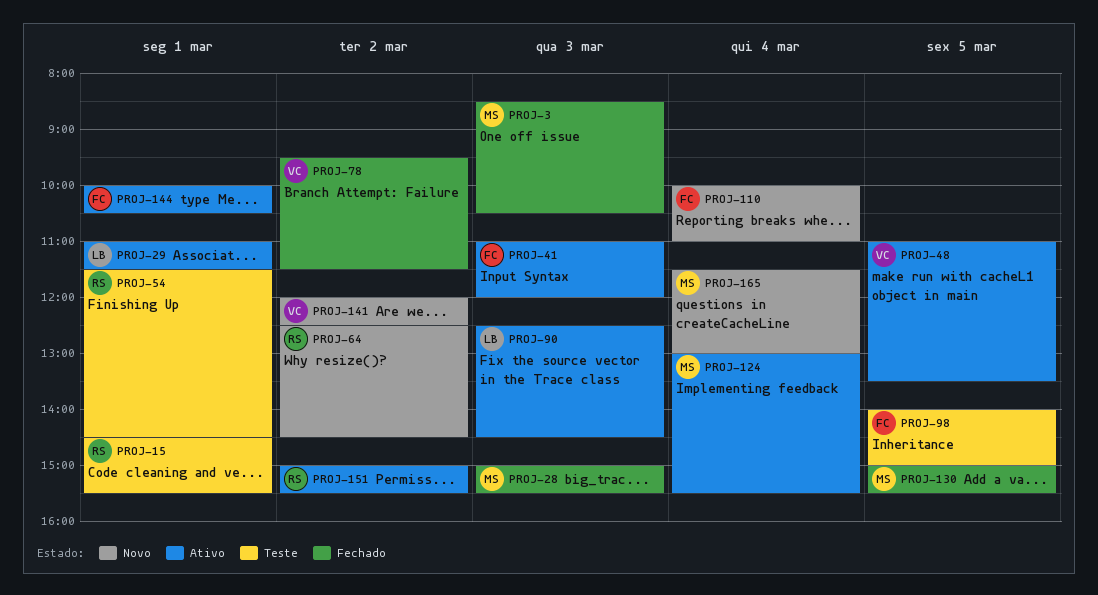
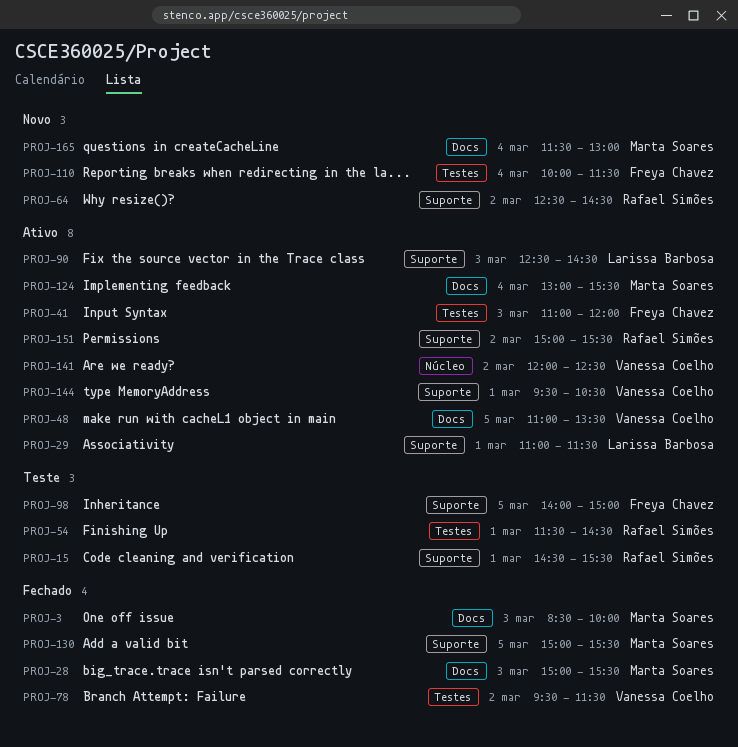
PROJ-3, ends: 10:30 -> 10:00
PROJ-110, ends: 11:00 -> 11:30
PROJ-141, status: Novo -> Ativo
PROJ-144, owner: Freya Chavez -> Vanessa Coelho
PROJ-144, begins: 10:00 -> 09:30

